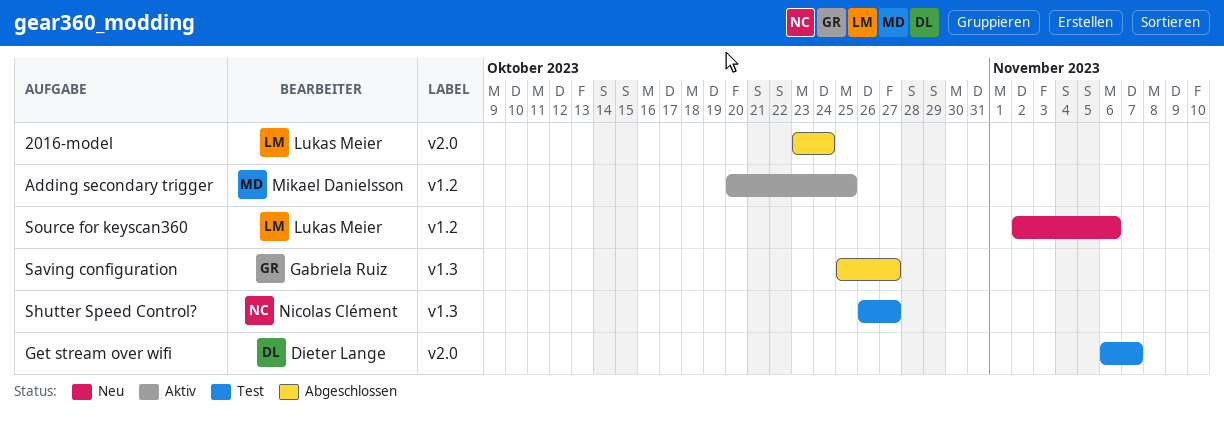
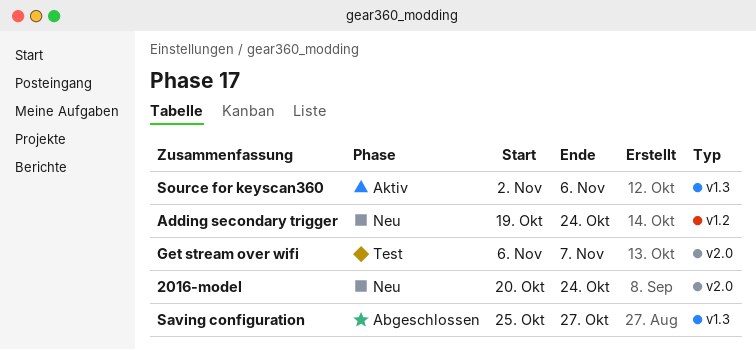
2016-model, status: Abgeschlossen -> Neu
2016-model, start: Oct 23 -> Oct 20
Adding secondary trigger, status: Aktiv -> Neu
Adding secondary trigger, start: Oct 20 -> Oct 19
Adding secondary trigger, due: Oct 25 -> Oct 24
Shutter Speed Control?: present -> none
Source for keyscan360, status: Neu -> Aktiv
Source for keyscan360, label: v1.2 -> v1.3

